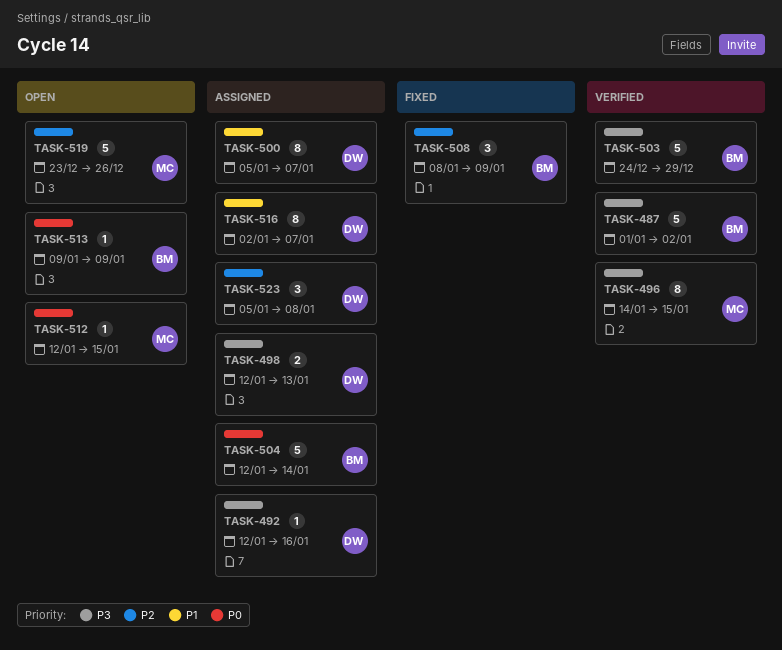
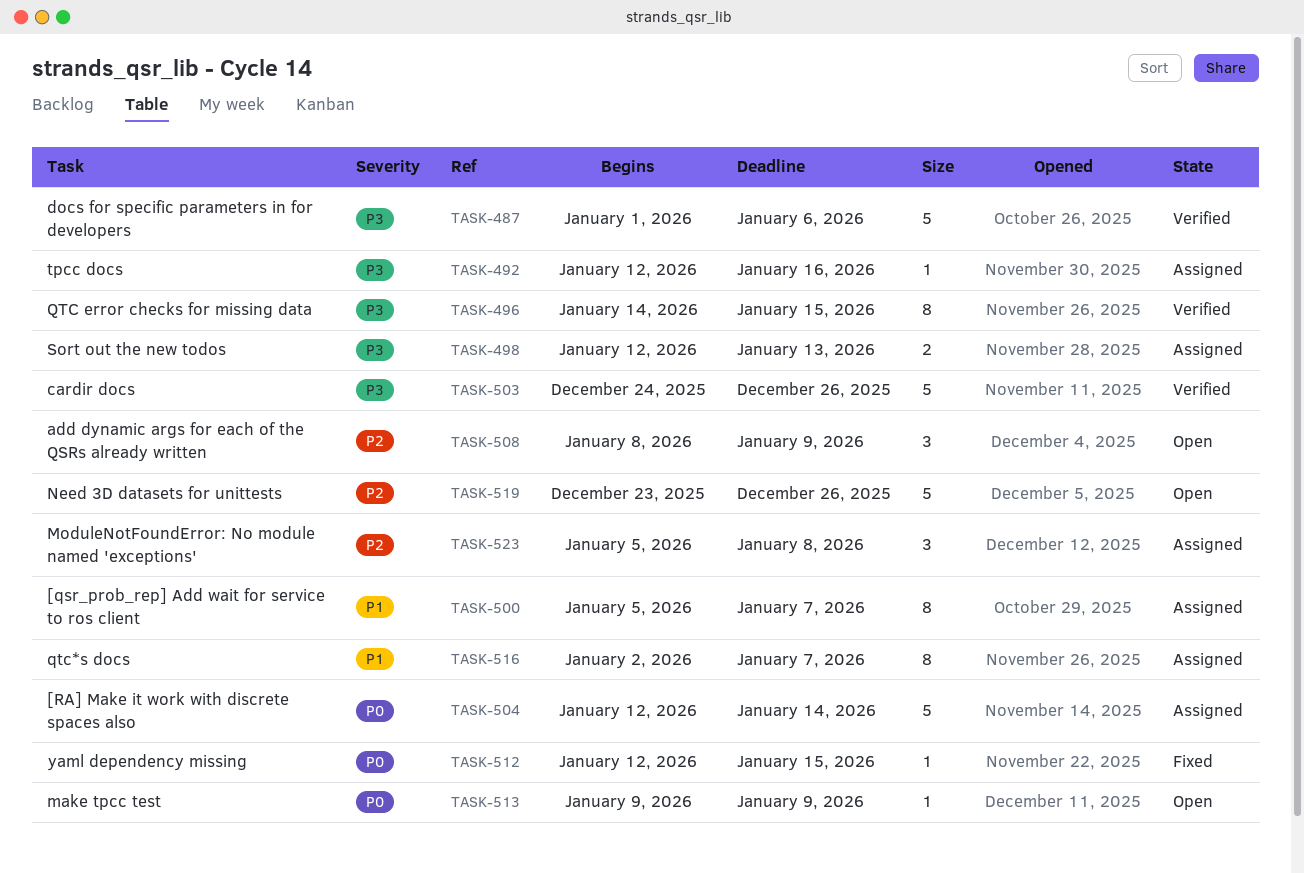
TASK-487, due: Jan 2 -> Jan 6
TASK-503, due: Dec 29 -> Dec 26
TASK-508, status: Fixed -> Open
TASK-512, status: Open -> Fixed

